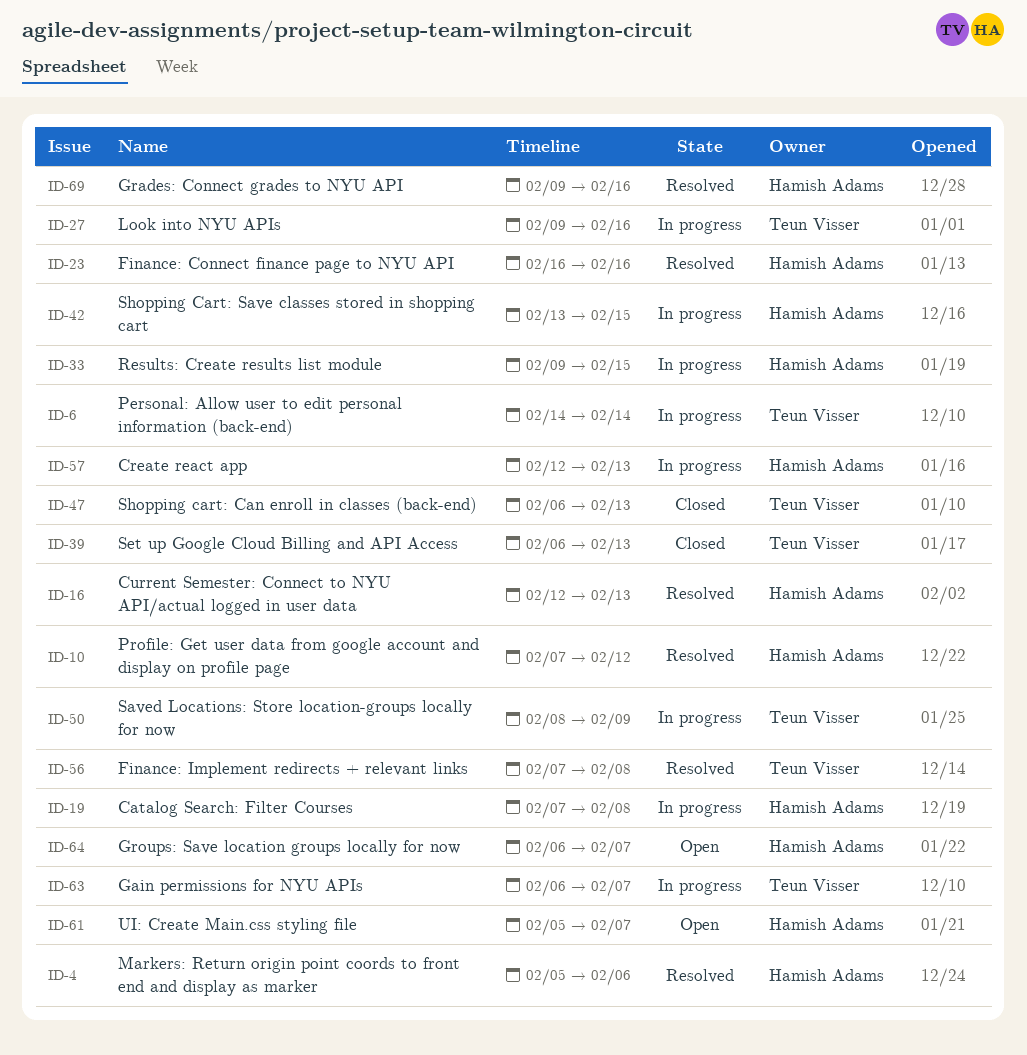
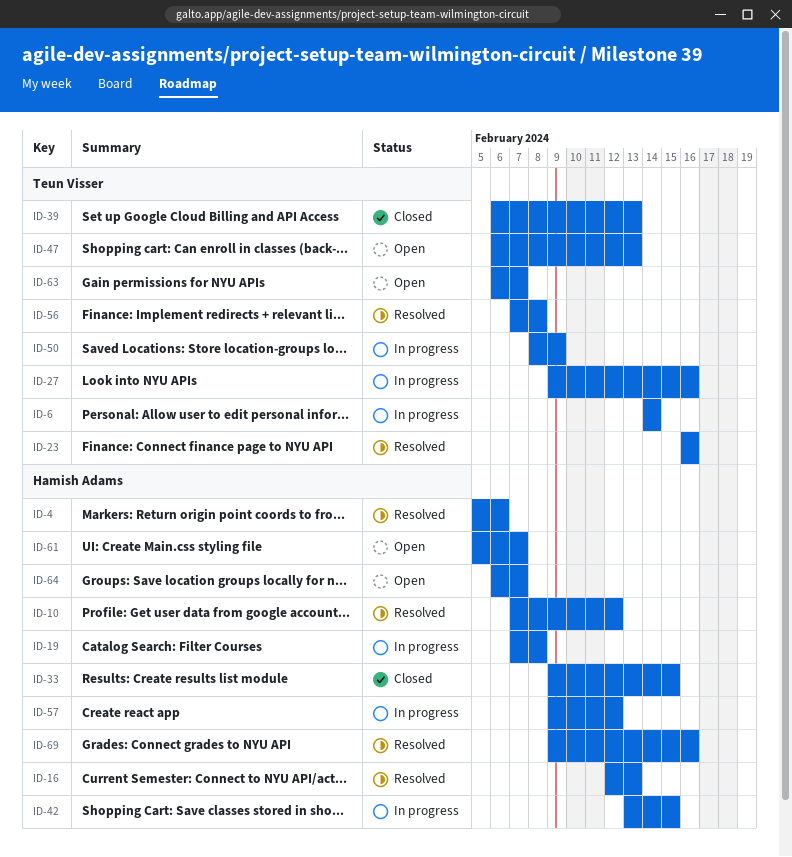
ID-23, owner: Hamish Adams -> Teun Visser
ID-33, status: In progress -> Closed
ID-47, status: Closed -> Open
ID-57, start: Feb 12 -> Feb 9
ID-57, due: Feb 13 -> Feb 12
ID-63, status: In progress -> Open

